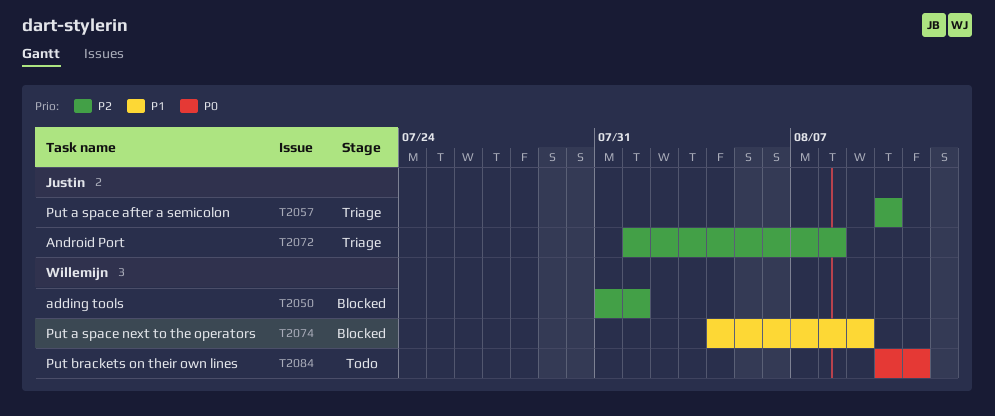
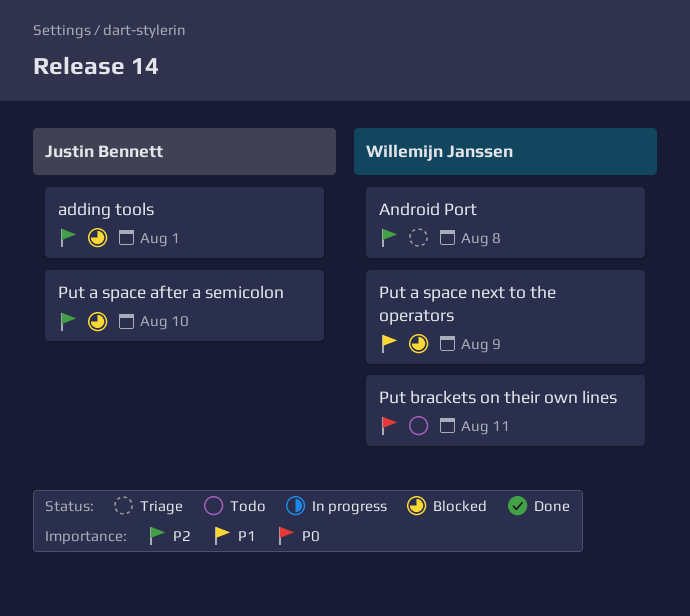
adding tools, owner: Willemijn Janssen -> Justin Bennett
Android Port, owner: Justin Bennett -> Willemijn Janssen
Put a space after a semicolon, status: Triage -> Blocked

